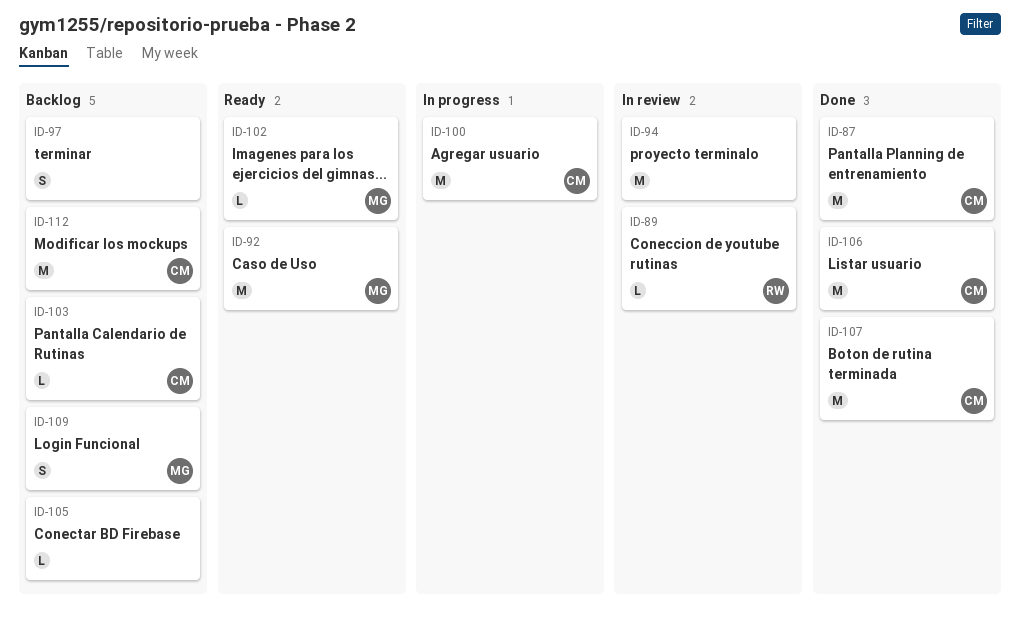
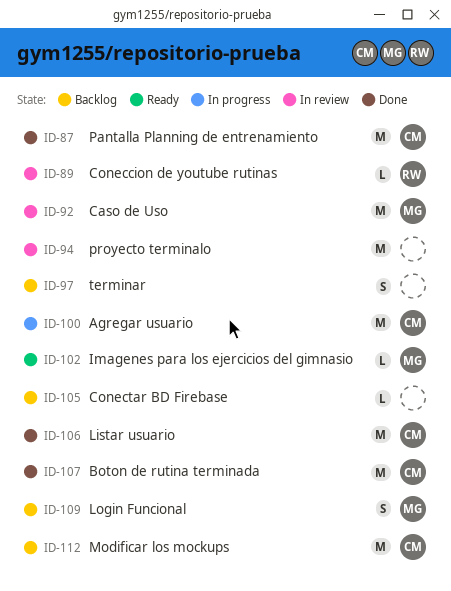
ID-92, status: Ready -> In review
ID-103: present -> none

